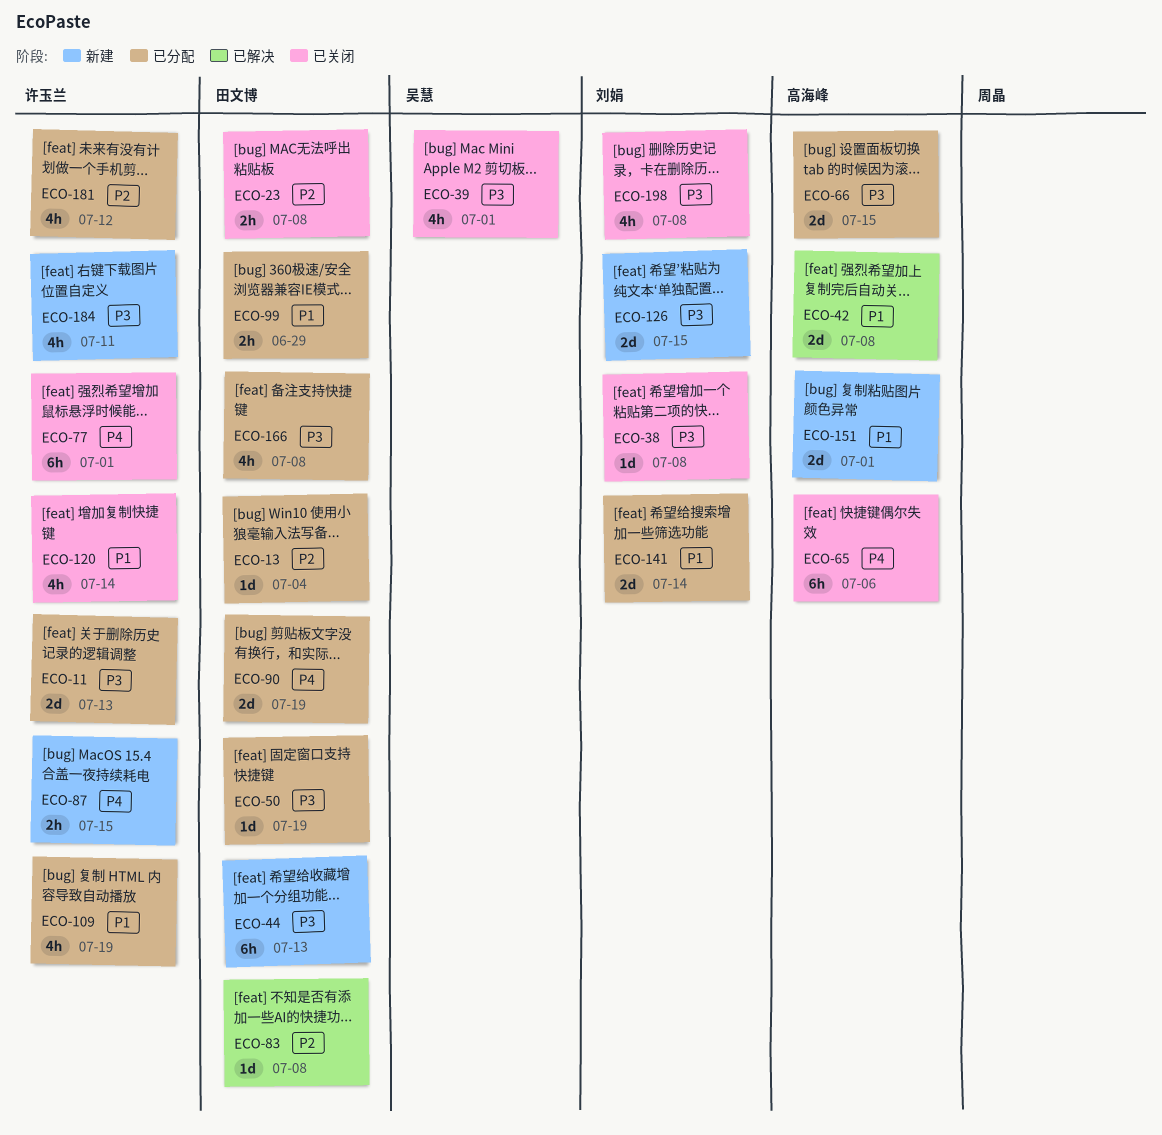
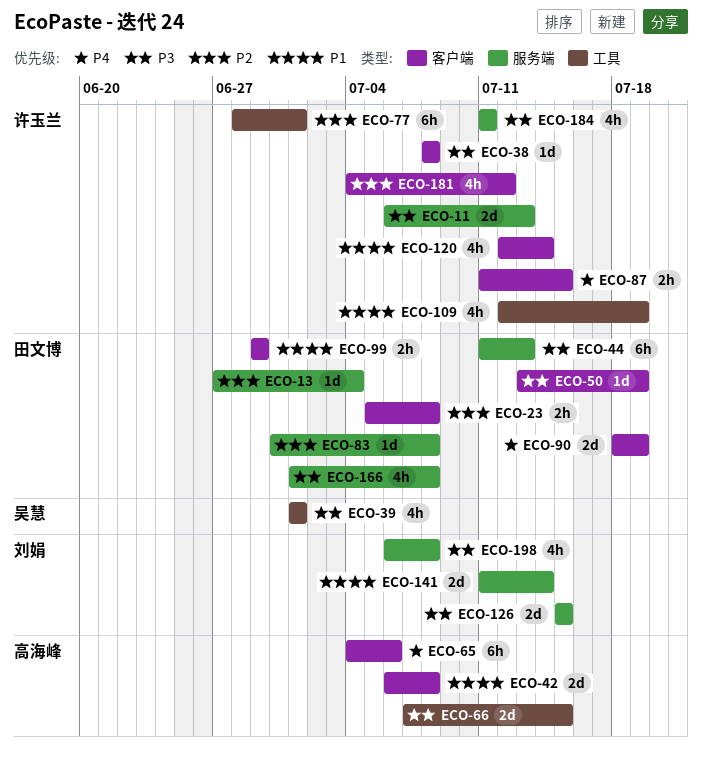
ECO-38, owner: 刘娟 -> 许玉兰
ECO-77, priority: P4 -> P2
ECO-151: present -> none

